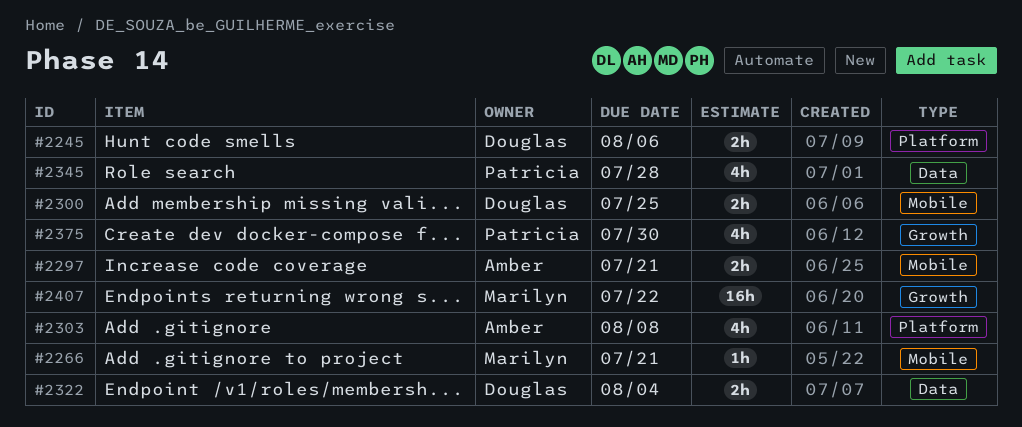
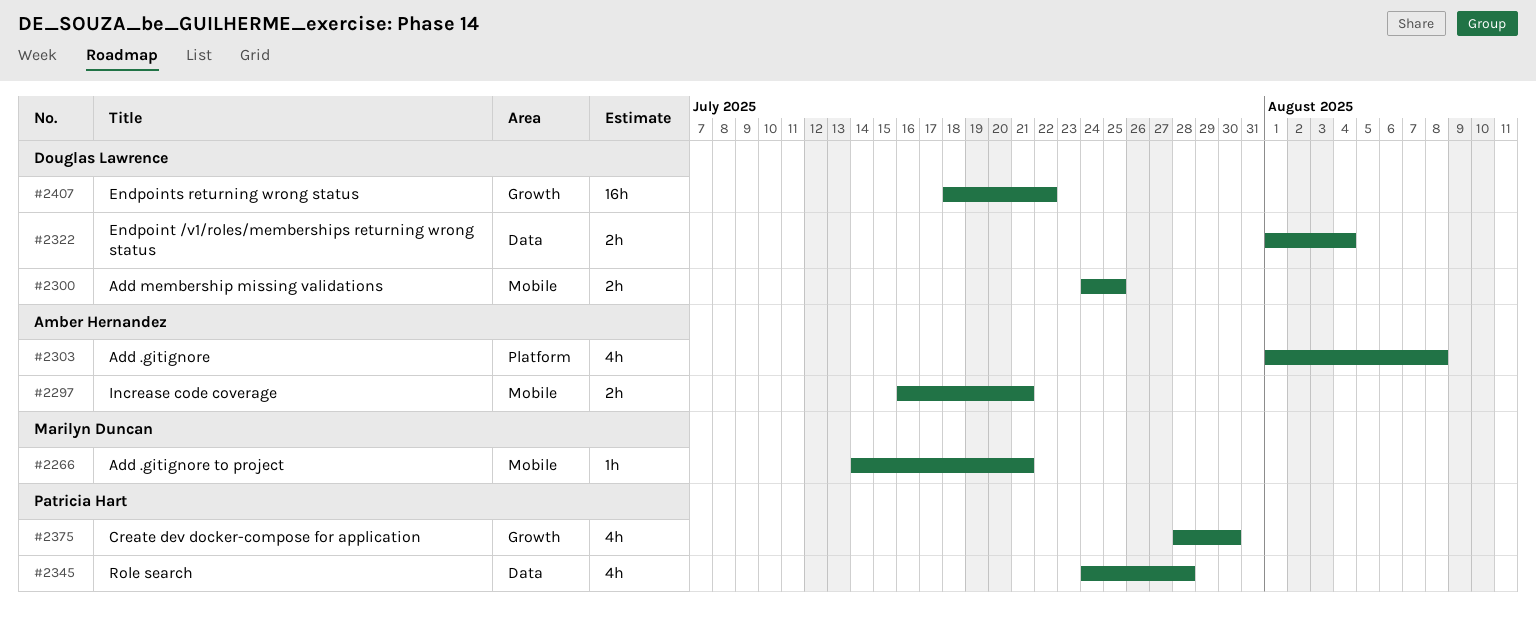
#2245: present -> none
#2407, owner: Marilyn Duncan -> Douglas Lawrence

